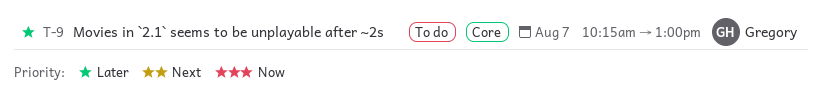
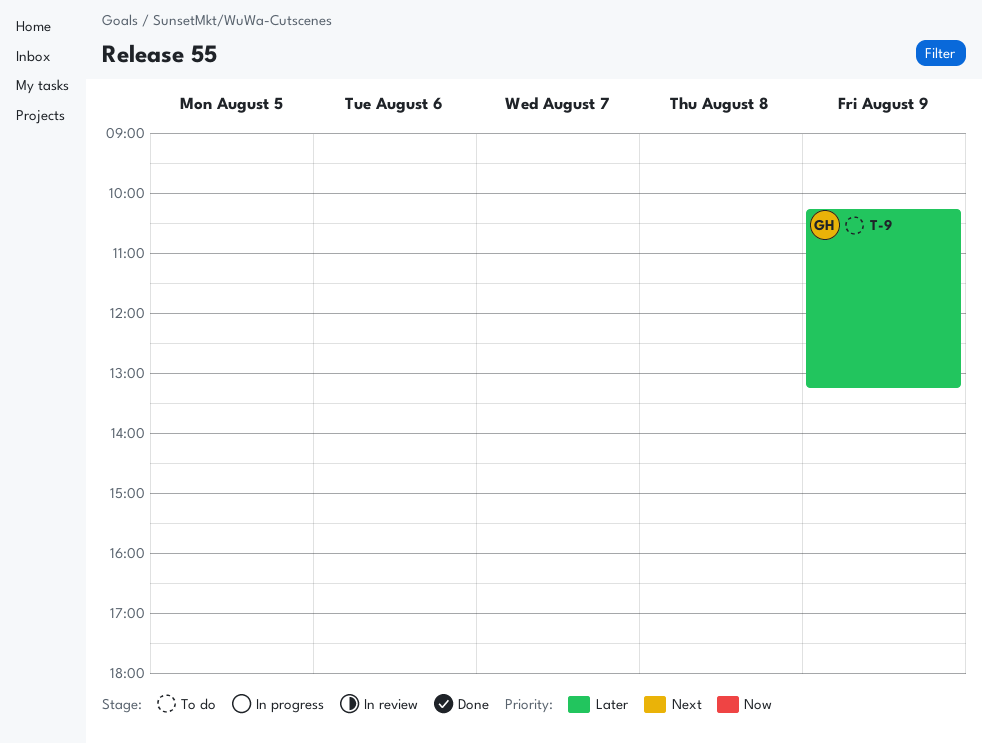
T-9, day: Aug 7 -> Aug 9
T-9, ends: 13:00 -> 13:15

